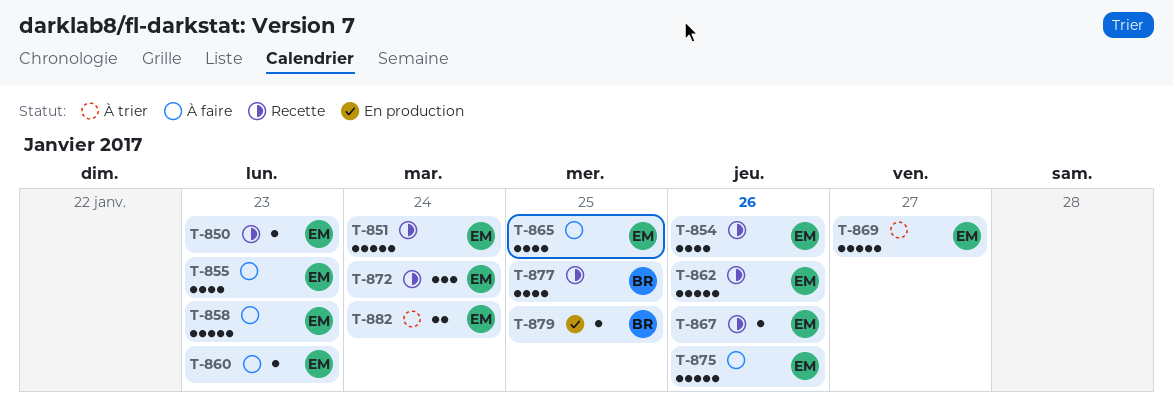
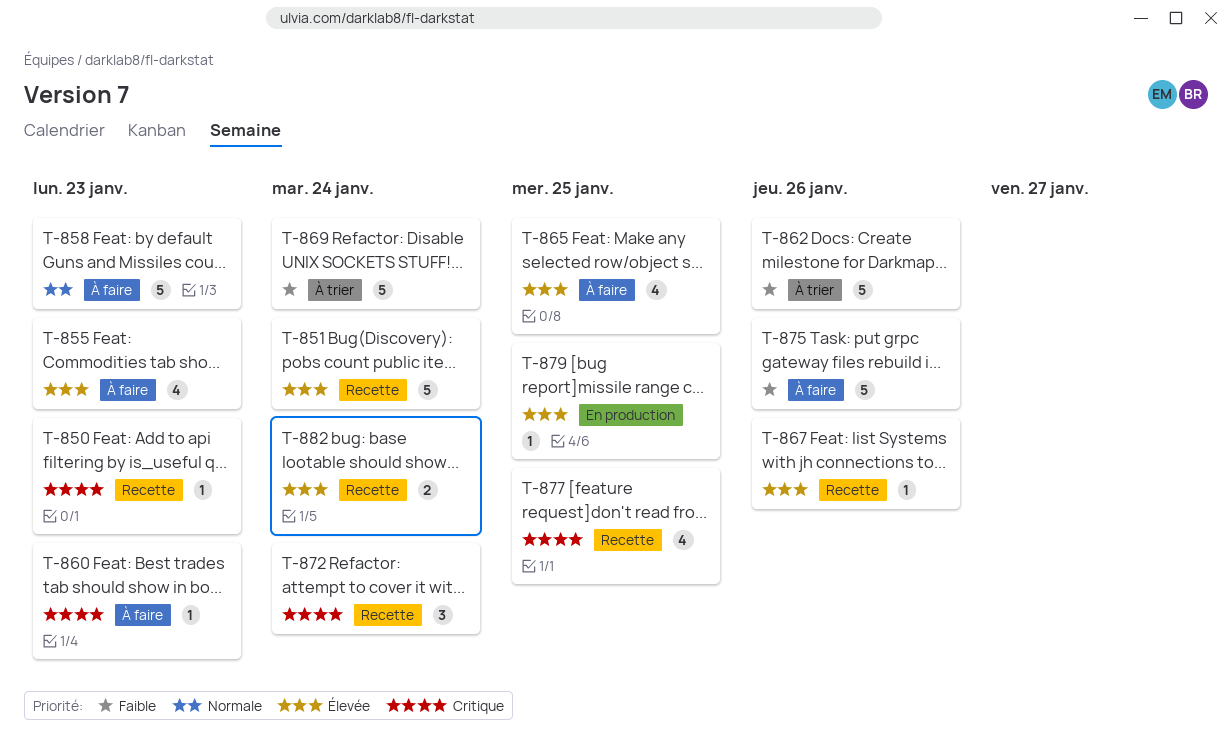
T-854: present -> none
T-862, status: Recette -> À trier
T-869, due: Jan 27 -> Jan 24
T-882, status: À trier -> Recette

